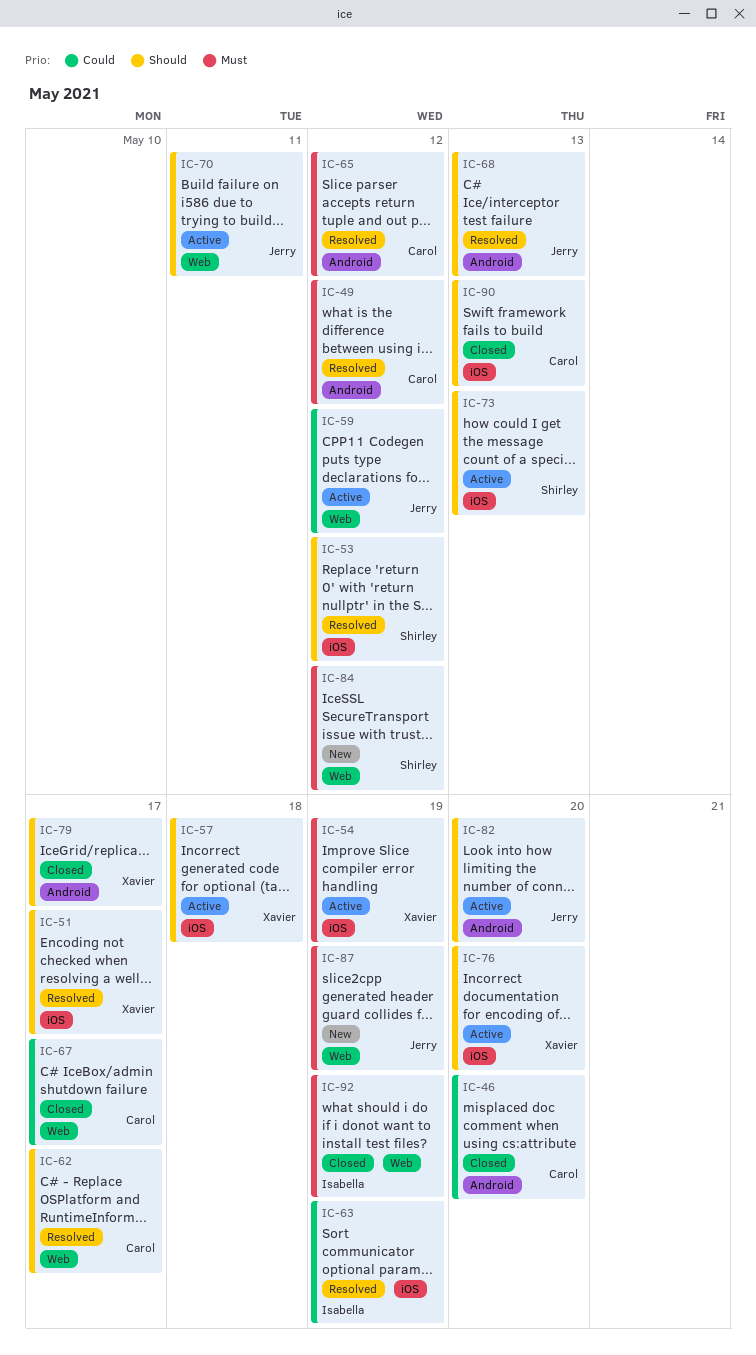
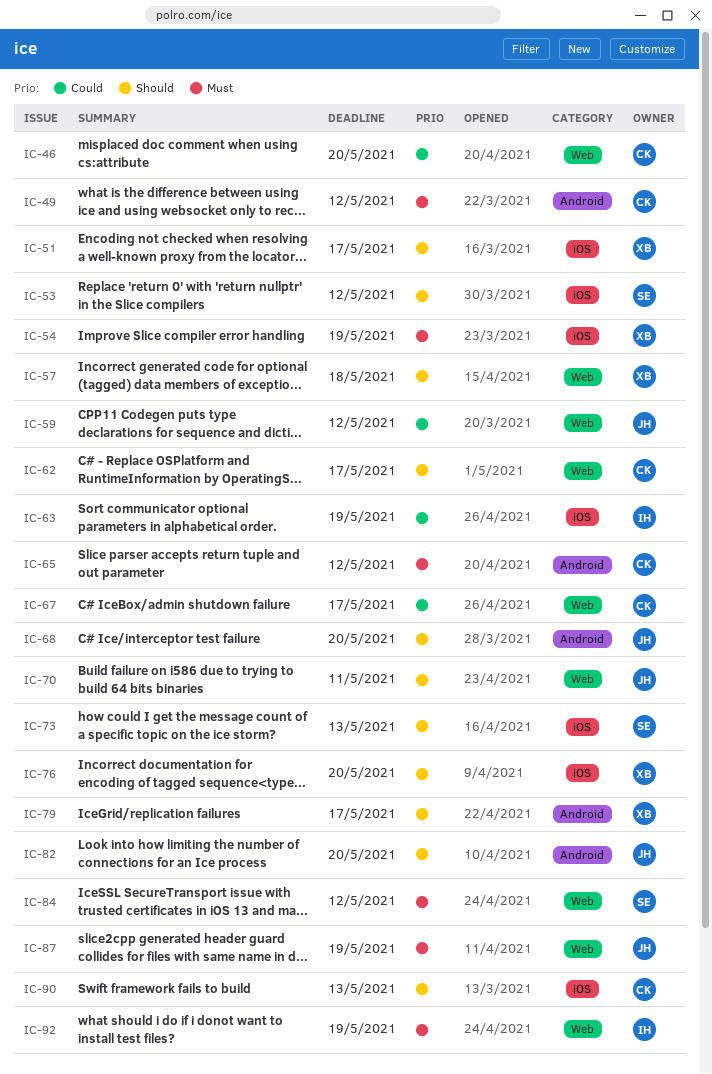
IC-46, label: Android -> Web
IC-57, label: iOS -> Web
IC-68, due: May 13 -> May 20

